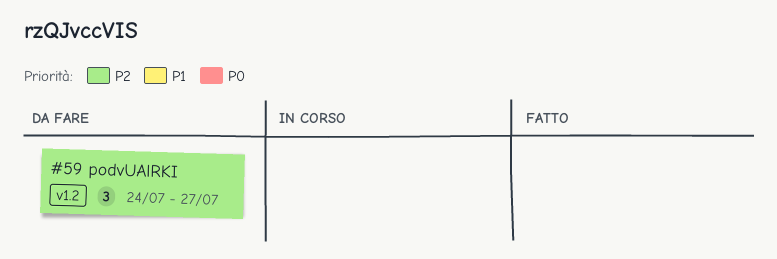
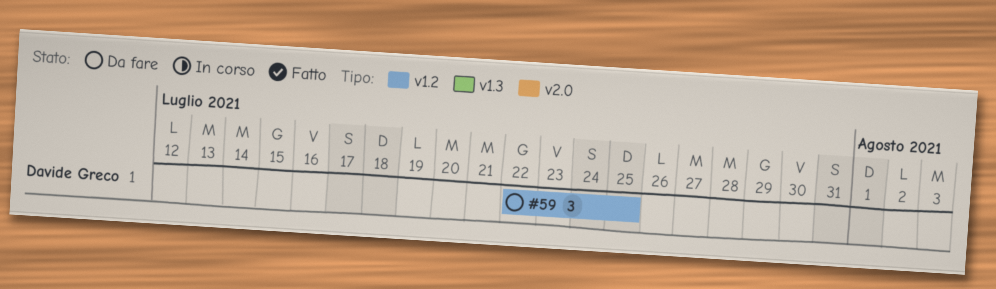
#59, start: Jul 24 -> Jul 22
#59, due: Jul 27 -> Jul 25

